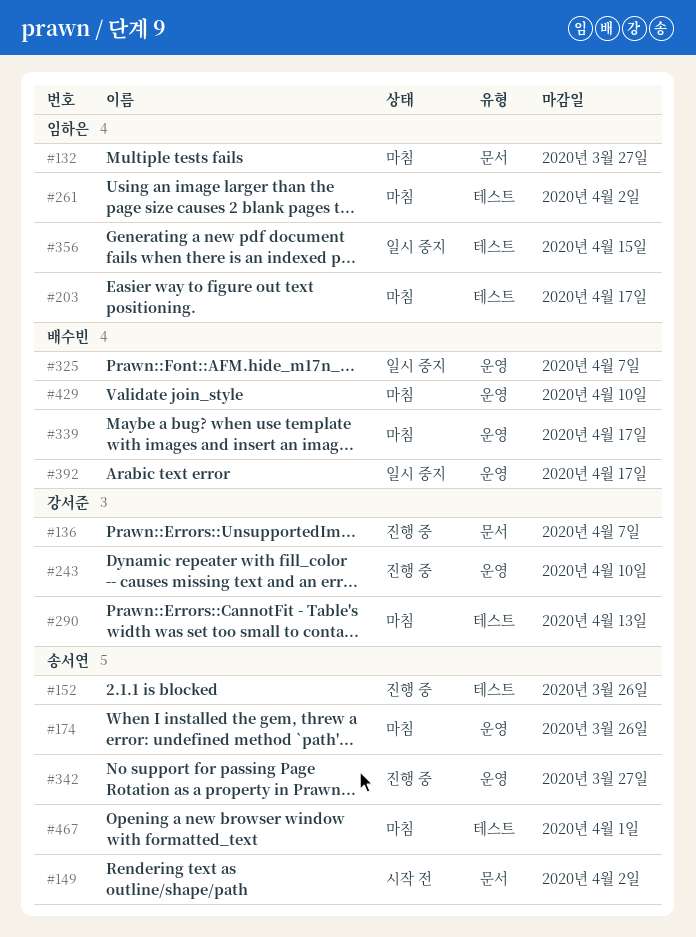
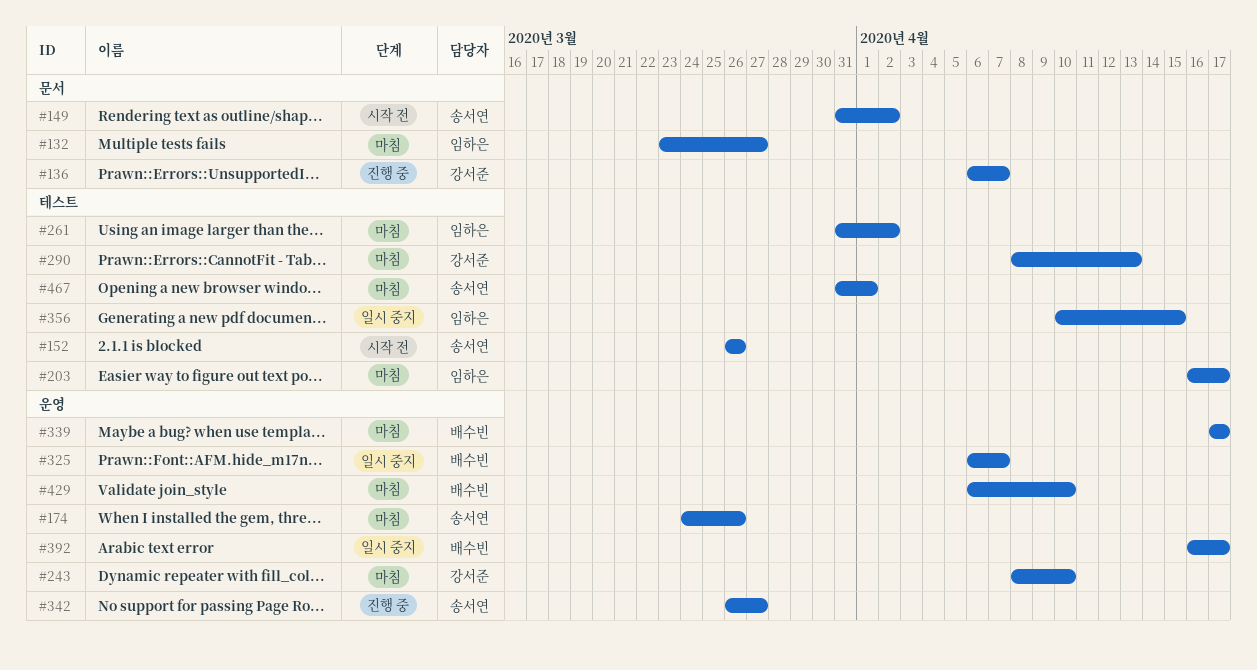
#152, status: 진행 중 -> 시작 전
#243, status: 진행 중 -> 마침

